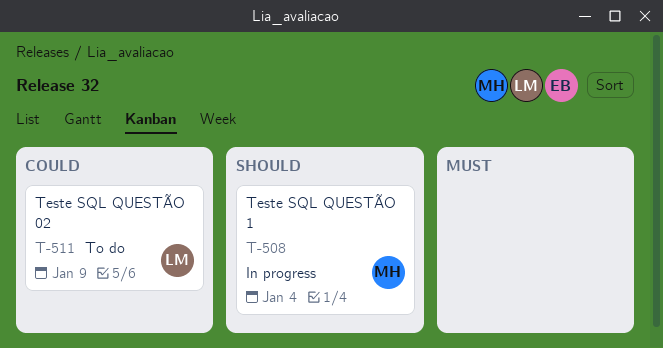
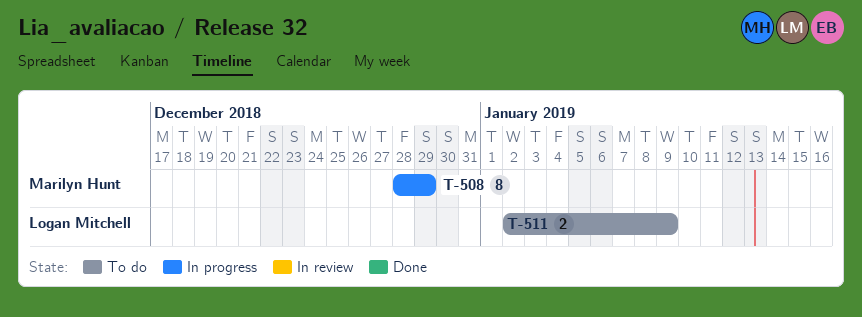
T-508, due: Jan 4 -> Dec 29

